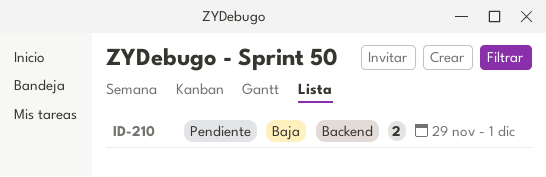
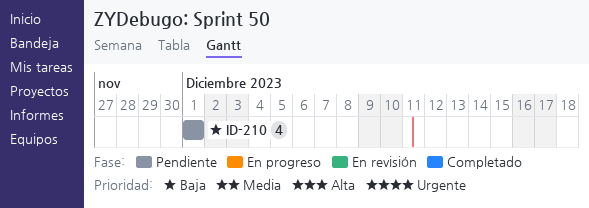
ID-210, estimate: 2 -> 4
ID-210, start: Nov 29 -> Dec 1

